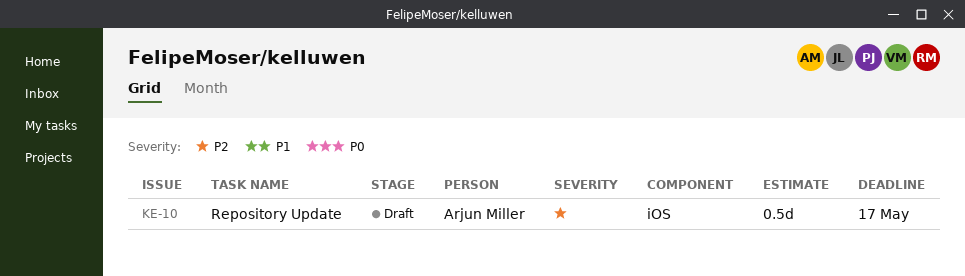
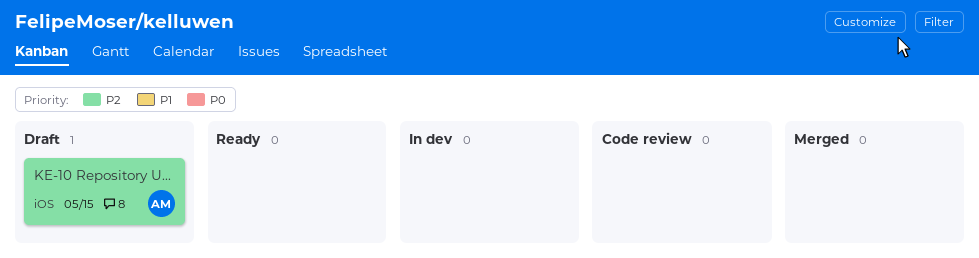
KE-10, due: May 17 -> May 15

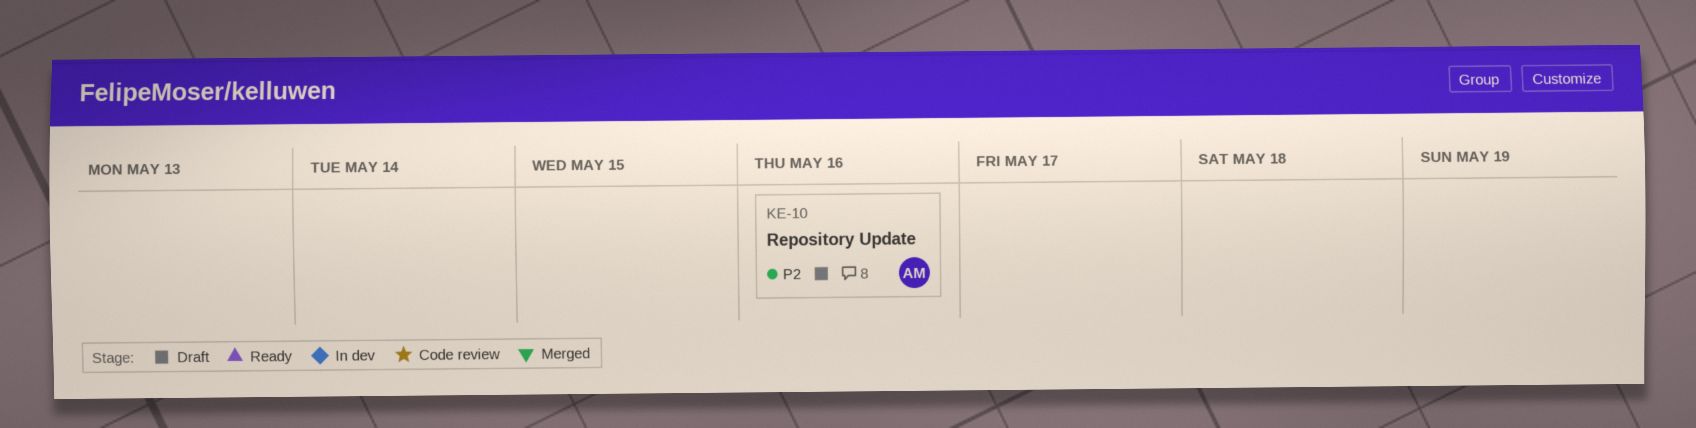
KE-10, due: May 15 -> May 16

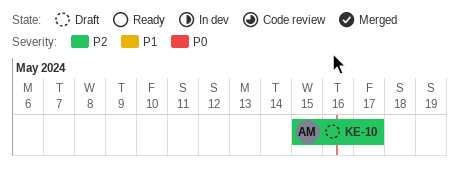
KE-10, due: May 16 -> May 17

